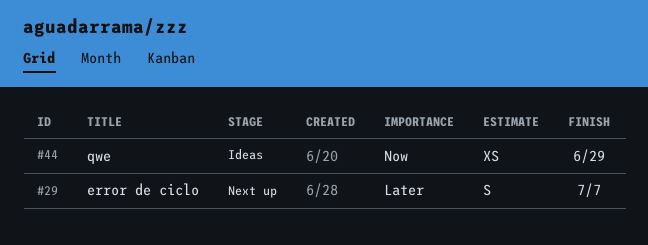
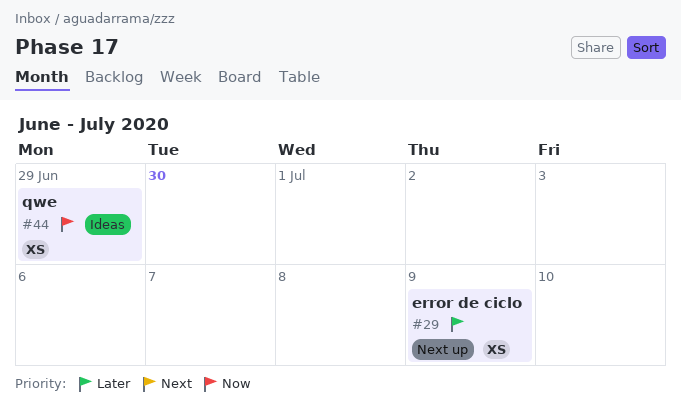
#29, estimate: S -> XS
#29, due: Jul 7 -> Jul 9

